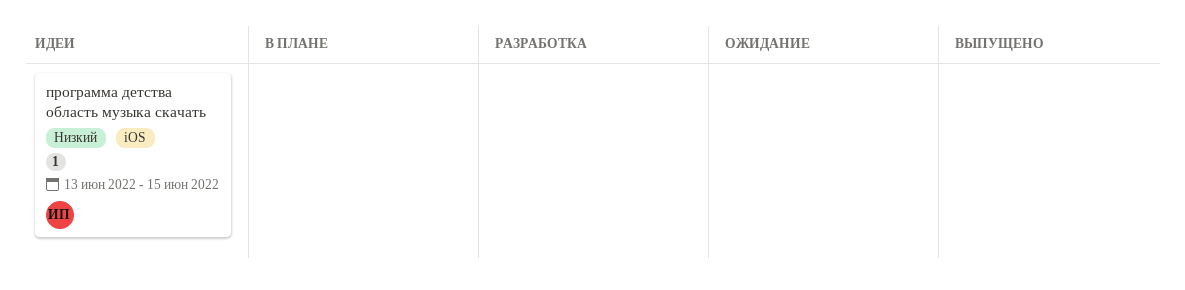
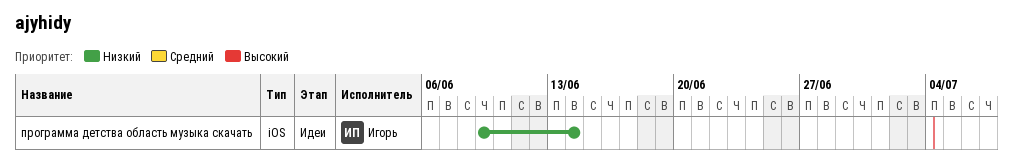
программа детства область музыка скачать, start: Jun 13 -> Jun 9
программа детства область музыка скачать, due: Jun 15 -> Jun 14

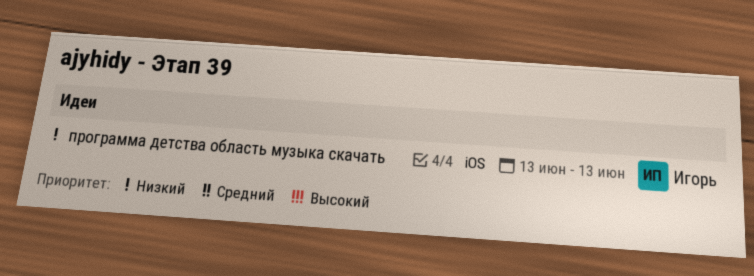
программа детства область музыка скачать, start: Jun 9 -> Jun 13
программа детства область музыка скачать, due: Jun 14 -> Jun 13

